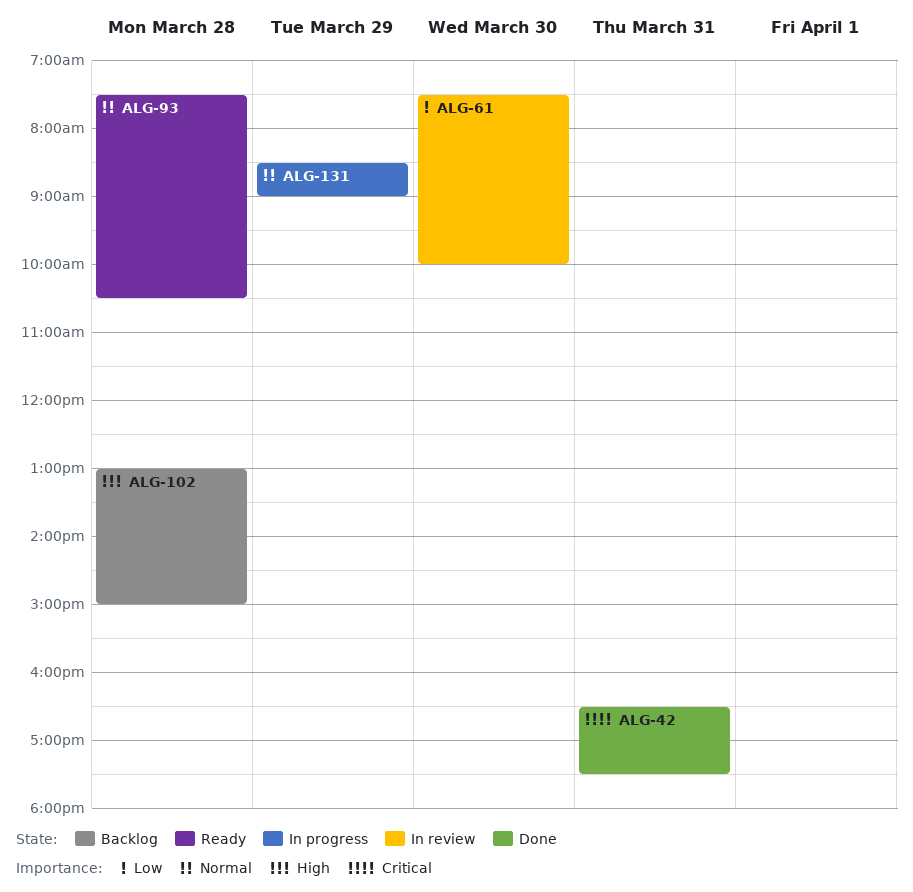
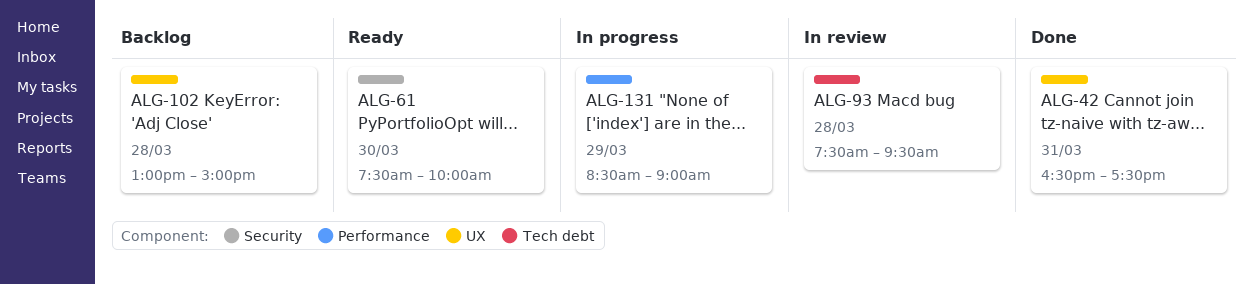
ALG-61, status: In review -> Ready
ALG-93, status: Ready -> In review
ALG-93, ends: 10:30 -> 09:30

